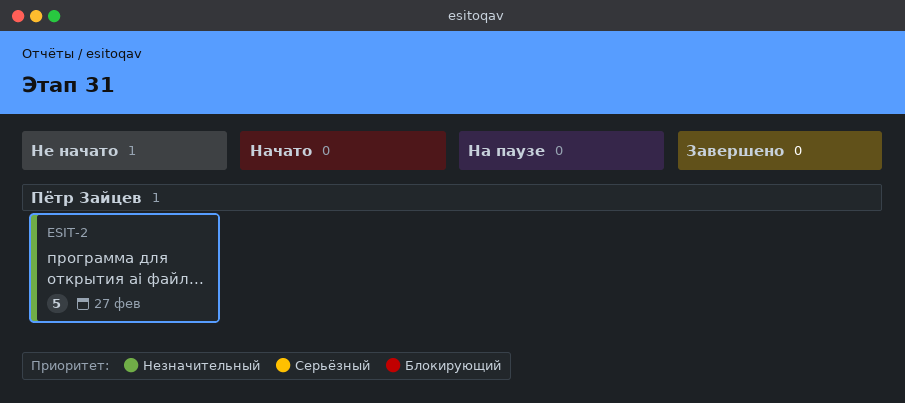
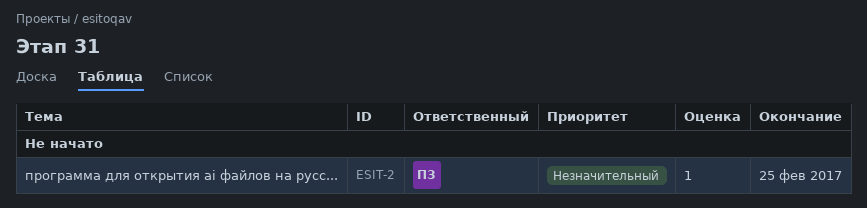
ESIT-2, estimate: 5 -> 1
ESIT-2, due: Feb 27 -> Feb 25

